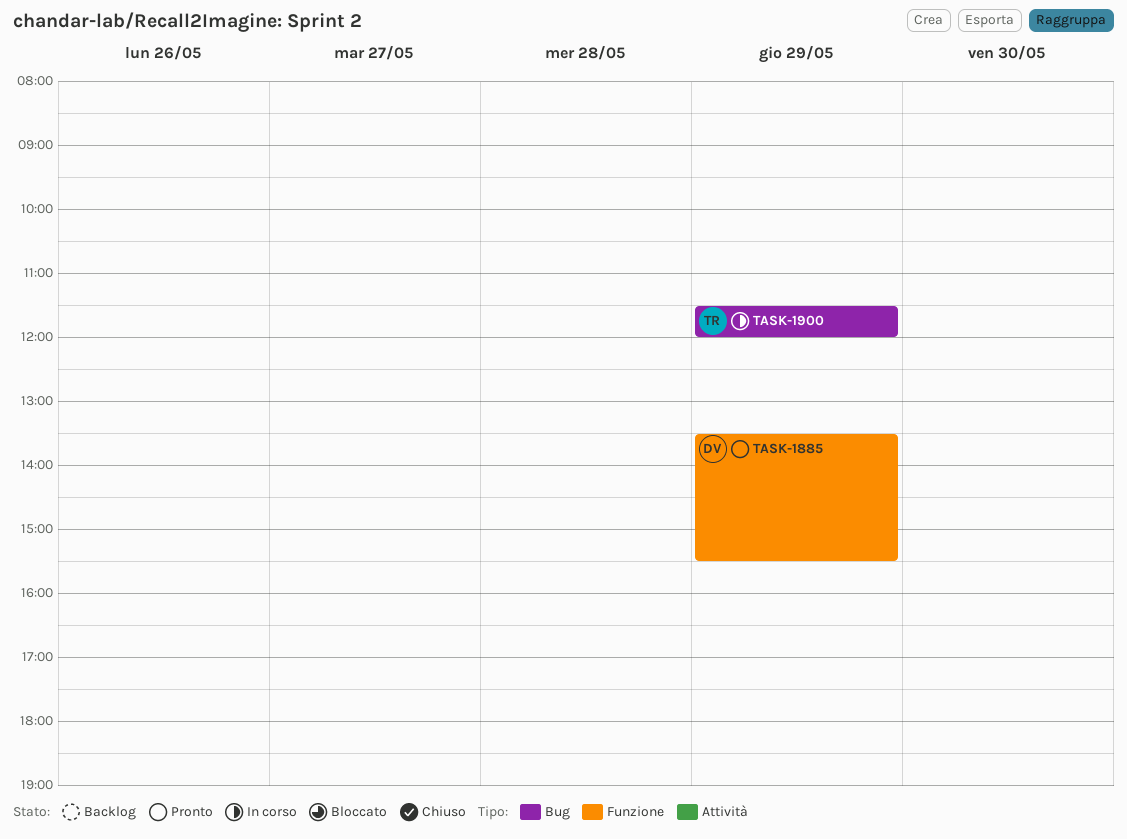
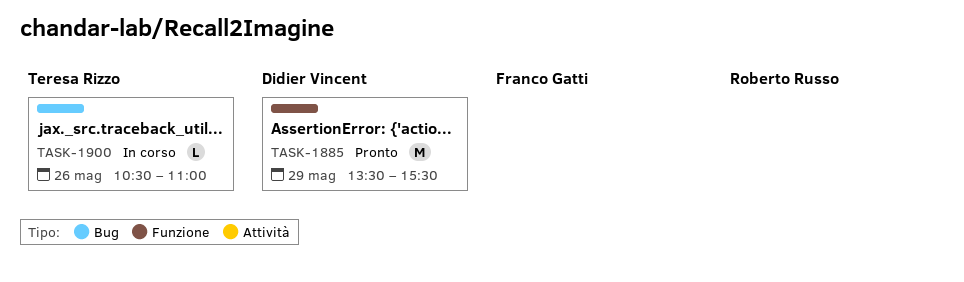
TASK-1900, day: May 29 -> May 26
TASK-1900, begins: 11:30 -> 10:30
TASK-1900, ends: 12:00 -> 11:00

